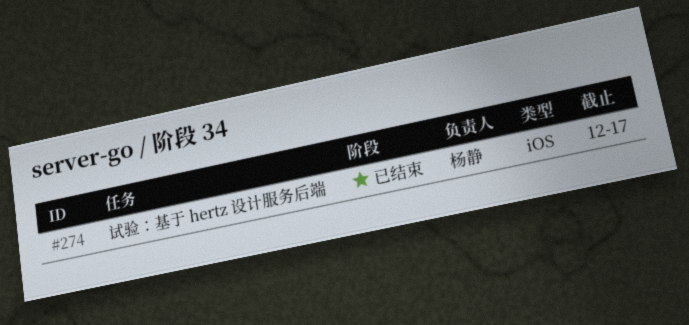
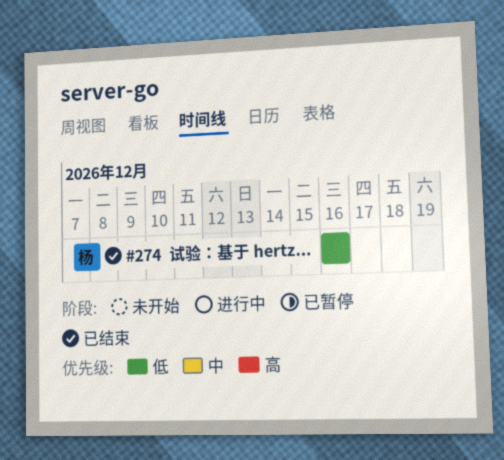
#274, due: Dec 17 -> Dec 16

